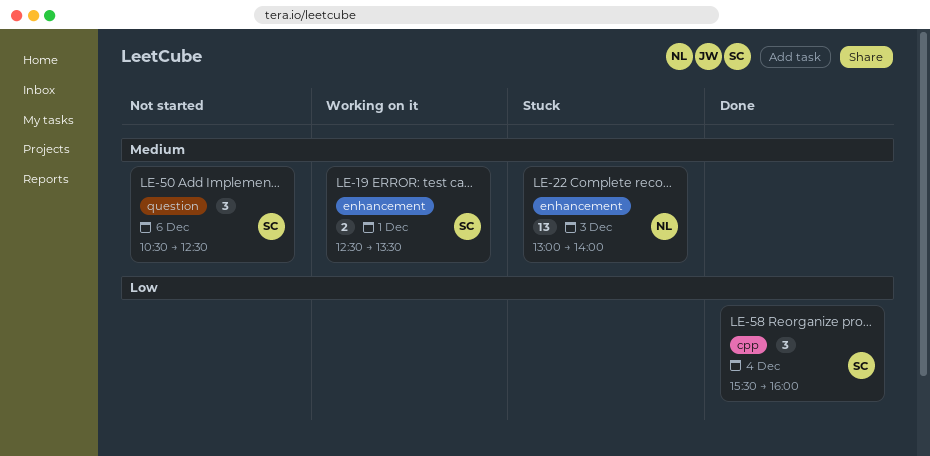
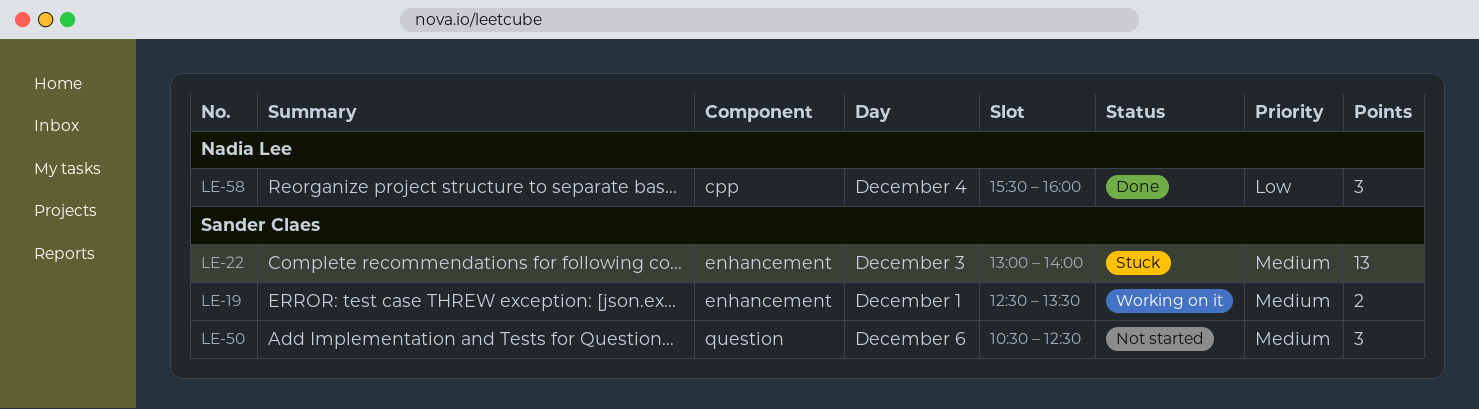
LE-22, owner: Nadia Lee -> Sander Claes
LE-58, owner: Sander Claes -> Nadia Lee

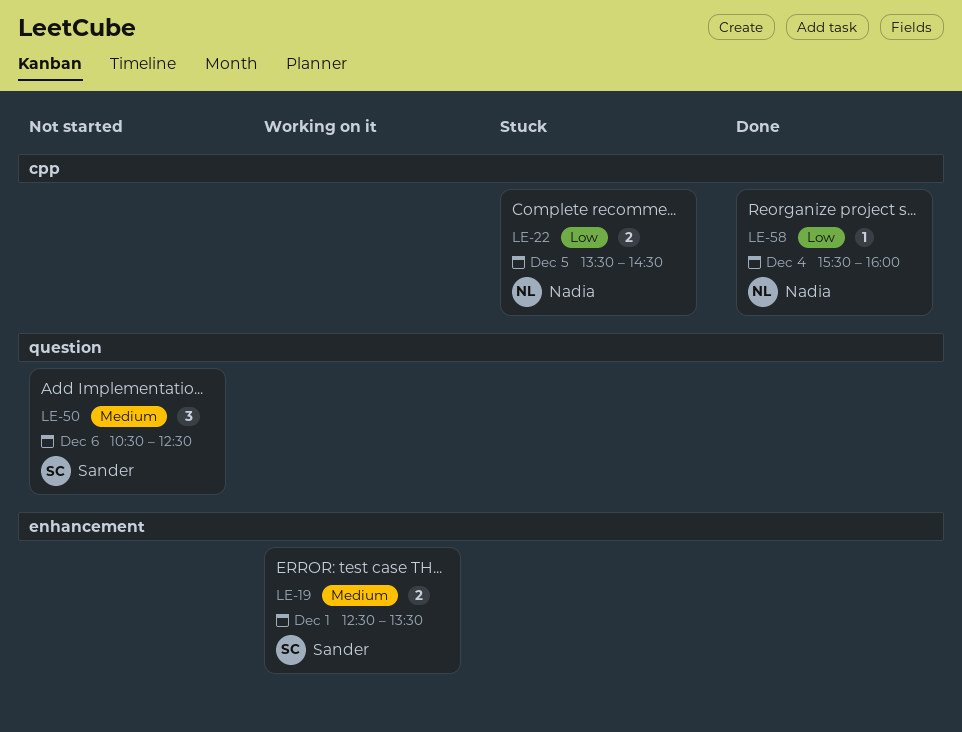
LE-22, owner: Sander Claes -> Nadia Lee
LE-22, priority: Medium -> Low
LE-22, label: enhancement -> cpp
LE-22, estimate: 13 -> 2
LE-22, day: Dec 3 -> Dec 5
LE-22, begins: 13:00 -> 13:30
LE-22, ends: 14:00 -> 14:30
LE-58, estimate: 3 -> 1

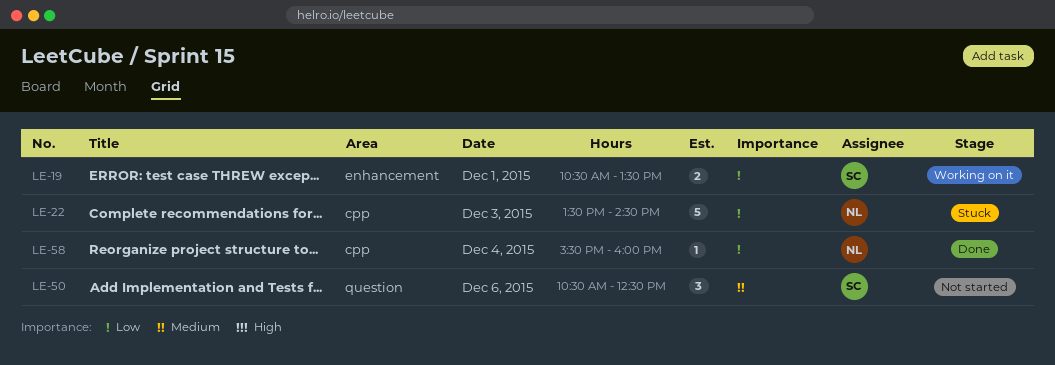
LE-19, priority: Medium -> Low
LE-19, begins: 12:30 -> 10:30
LE-22, estimate: 2 -> 5
LE-22, day: Dec 5 -> Dec 3

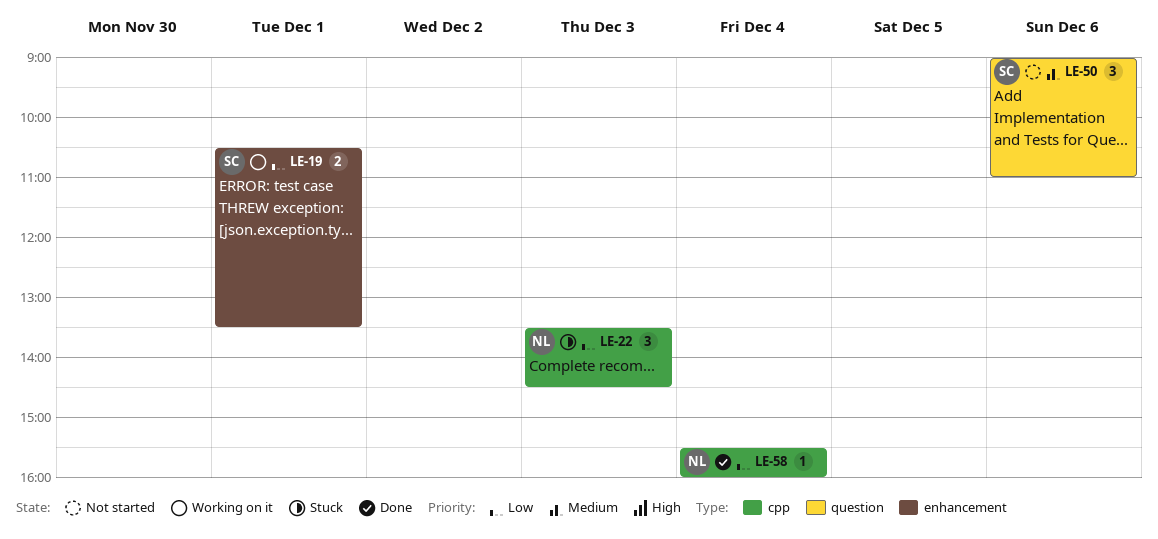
LE-22, estimate: 5 -> 3
LE-50, begins: 10:30 -> 09:00
LE-50, ends: 12:30 -> 11:00

